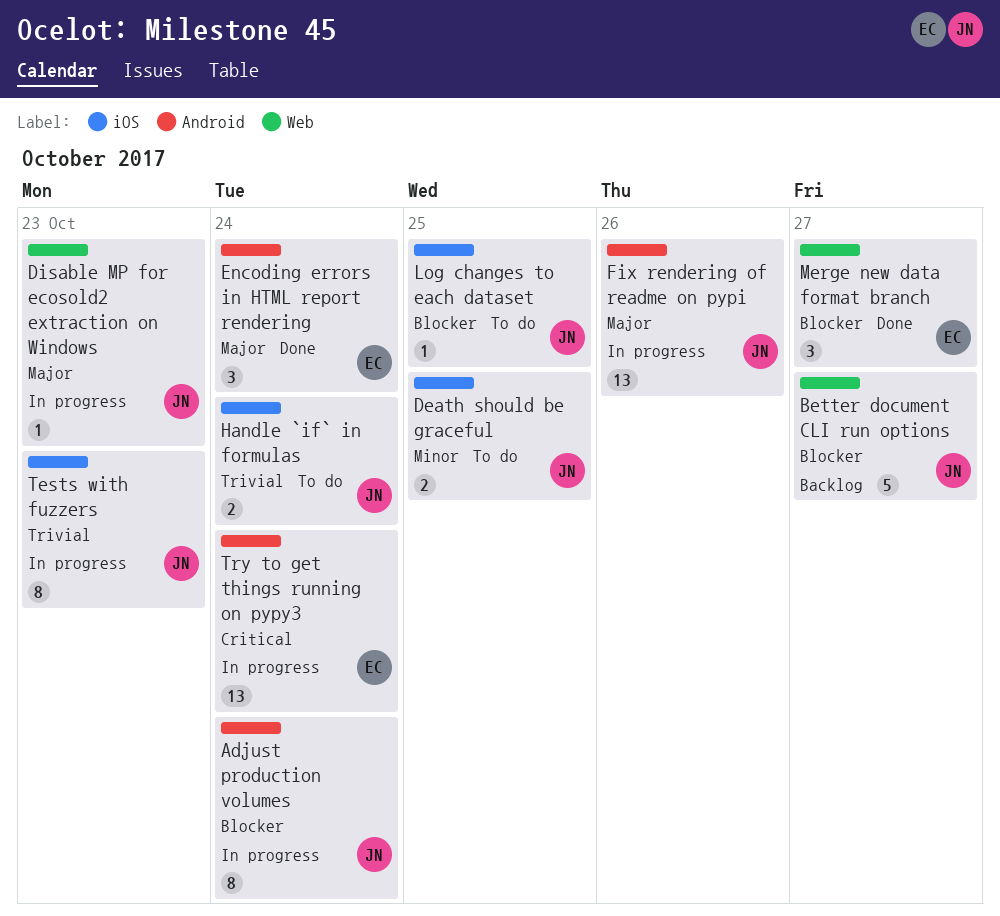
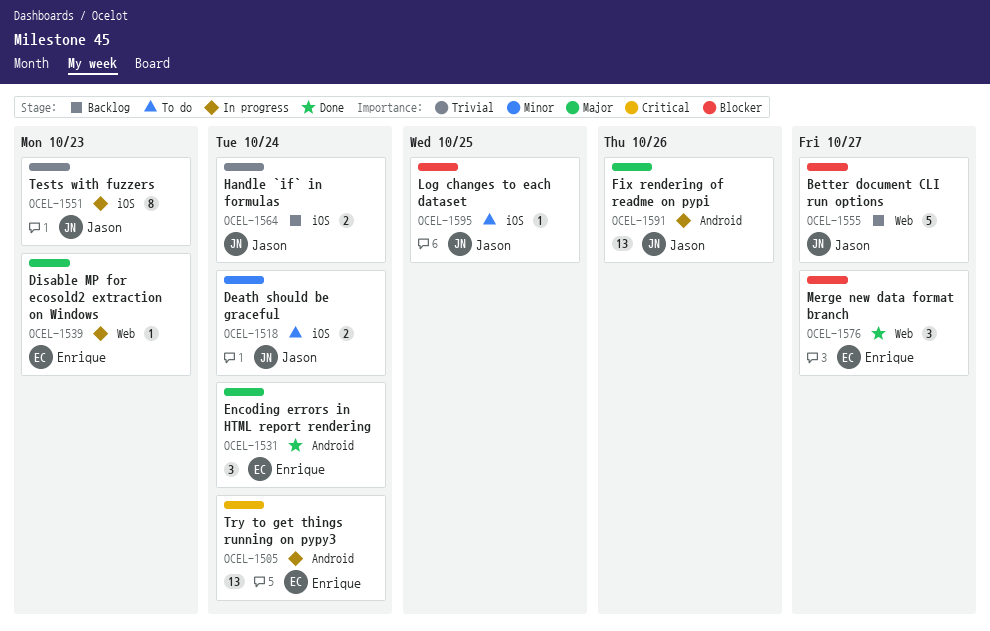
Adjust production volumes: present -> none
Death should be graceful, due: Oct 25 -> Oct 24
Disable MP for ecosold2 extraction on Windows, owner: Jason -> Enrique
Handle `if` in formulas, status: To do -> Backlog

